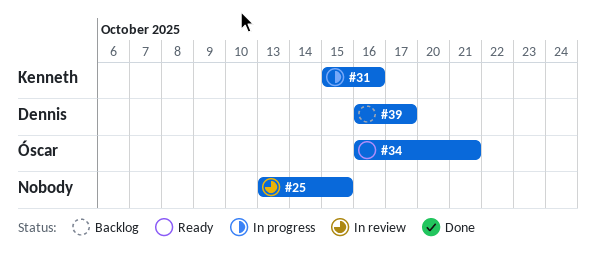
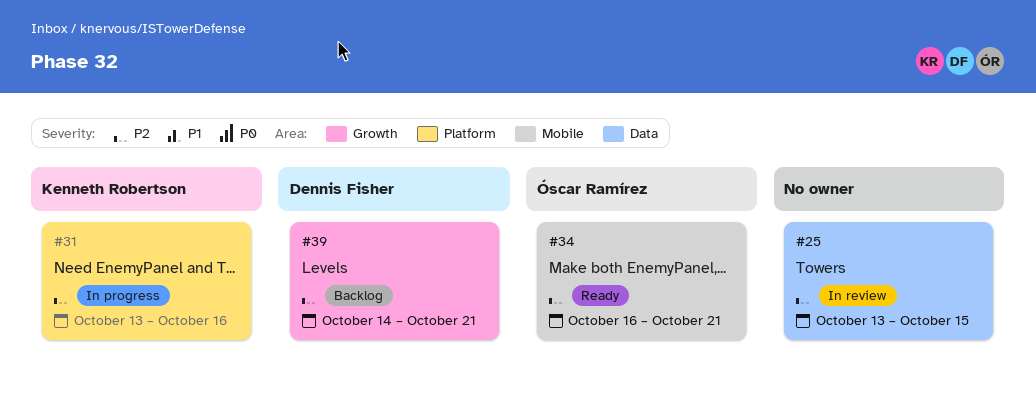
#31, start: Oct 15 -> Oct 13
#39, start: Oct 16 -> Oct 14
#39, due: Oct 17 -> Oct 21

